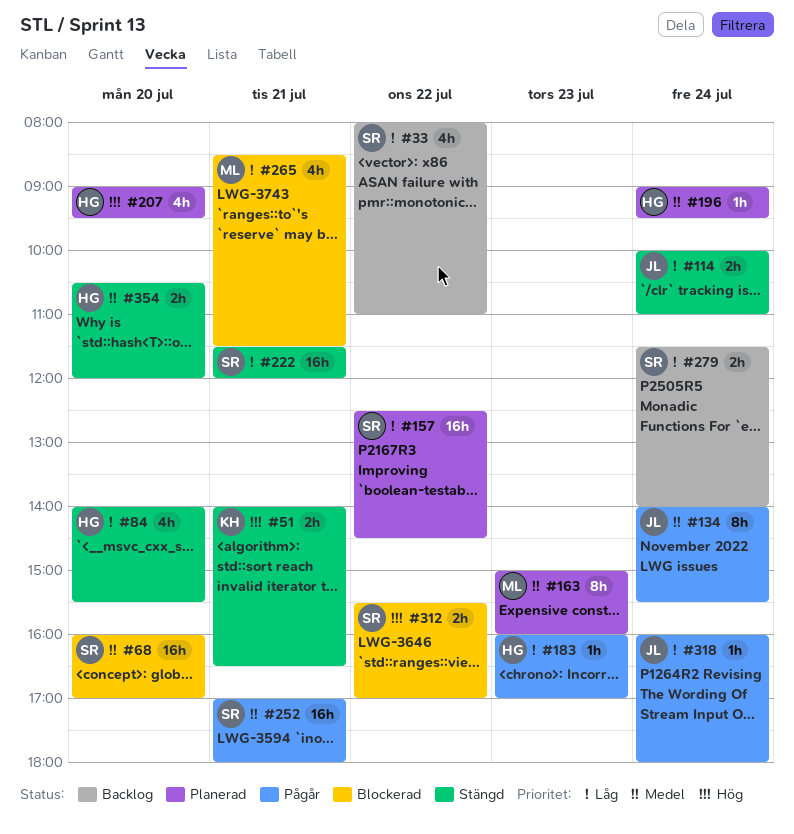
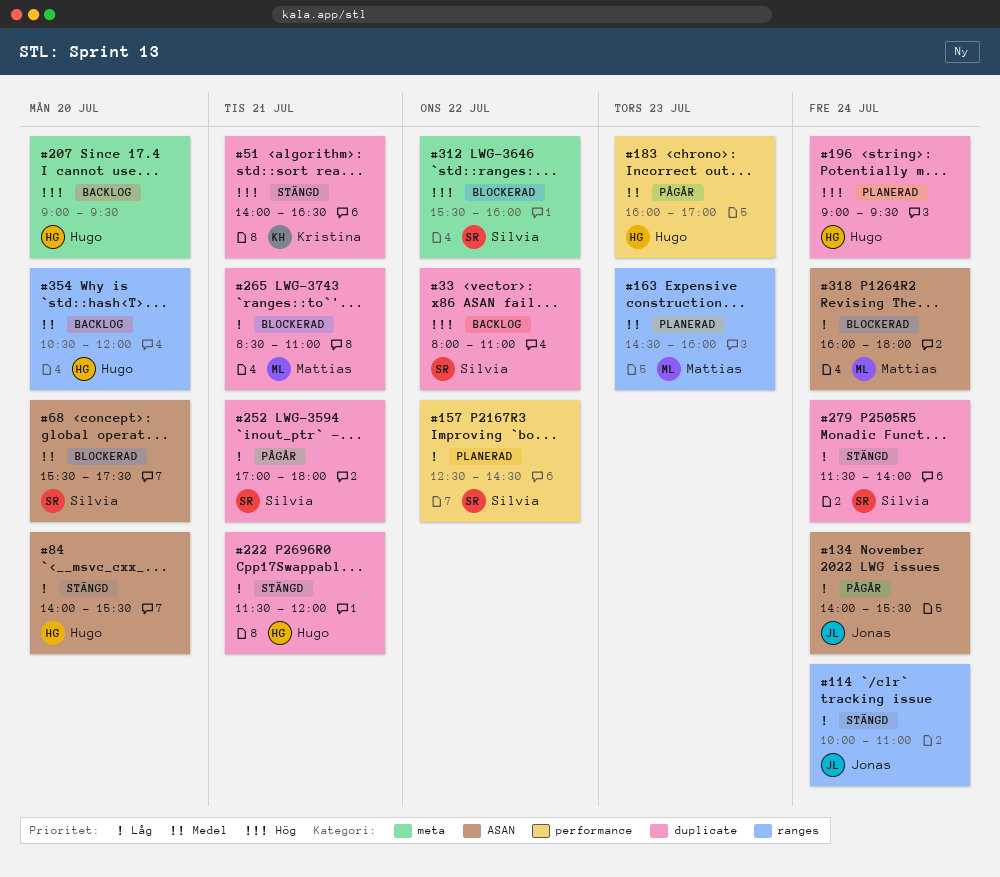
#33, priority: Låg -> Hög
#68, begins: 16:00 -> 15:30
#68, ends: 17:00 -> 17:30
#134, priority: Medel -> Låg
#163, begins: 15:00 -> 14:30
#183, priority: Låg -> Medel
#196, priority: Medel -> Hög
#207, status: Planerad -> Backlog
#222, owner: Silvia -> Hugo
#252, priority: Medel -> Låg
#265, ends: 11:30 -> 11:00
#279, status: Backlog -> Stängd
#312, ends: 17:00 -> 16:00
#318, status: Pågår -> Blockerad
#318, owner: Jonas -> Mattias
#354, status: Stängd -> Backlog

